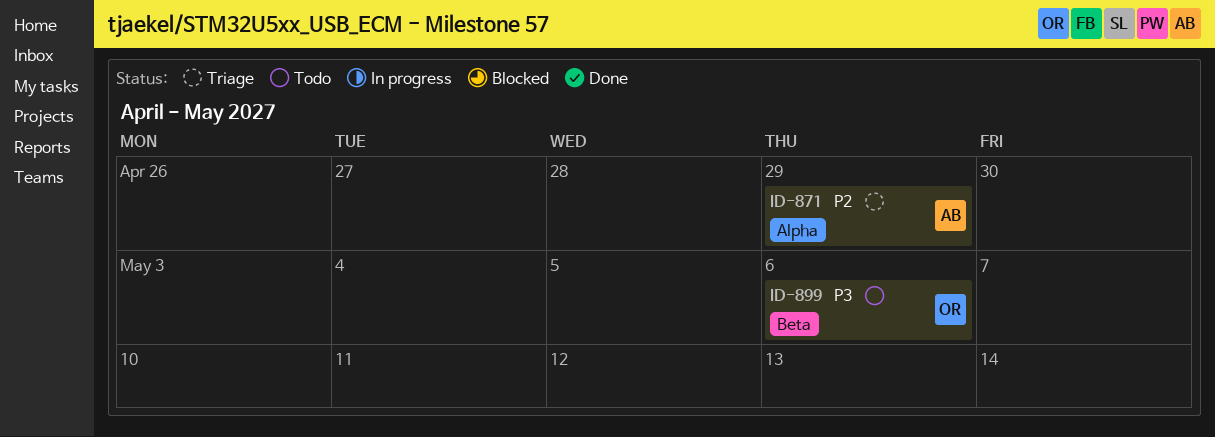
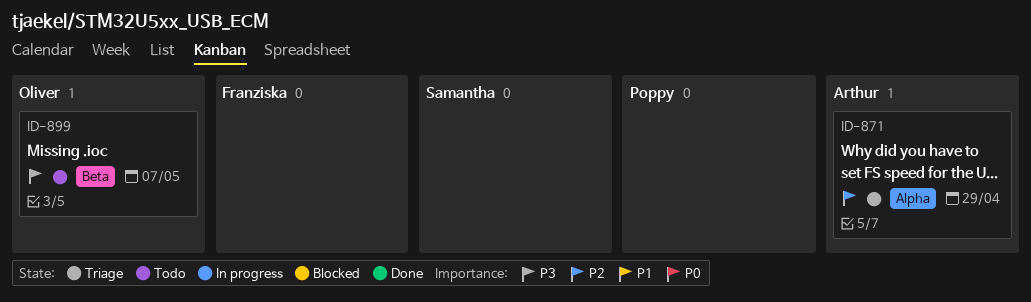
ID-899, due: May 6 -> May 7

